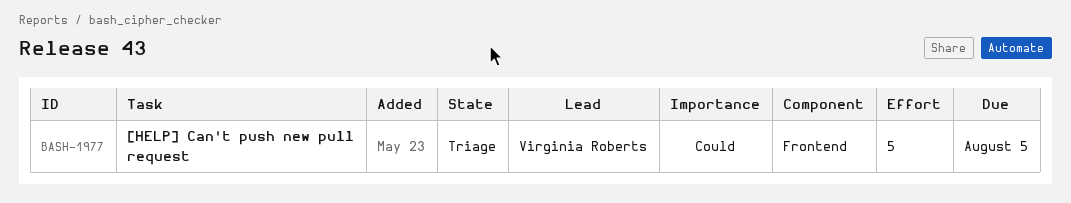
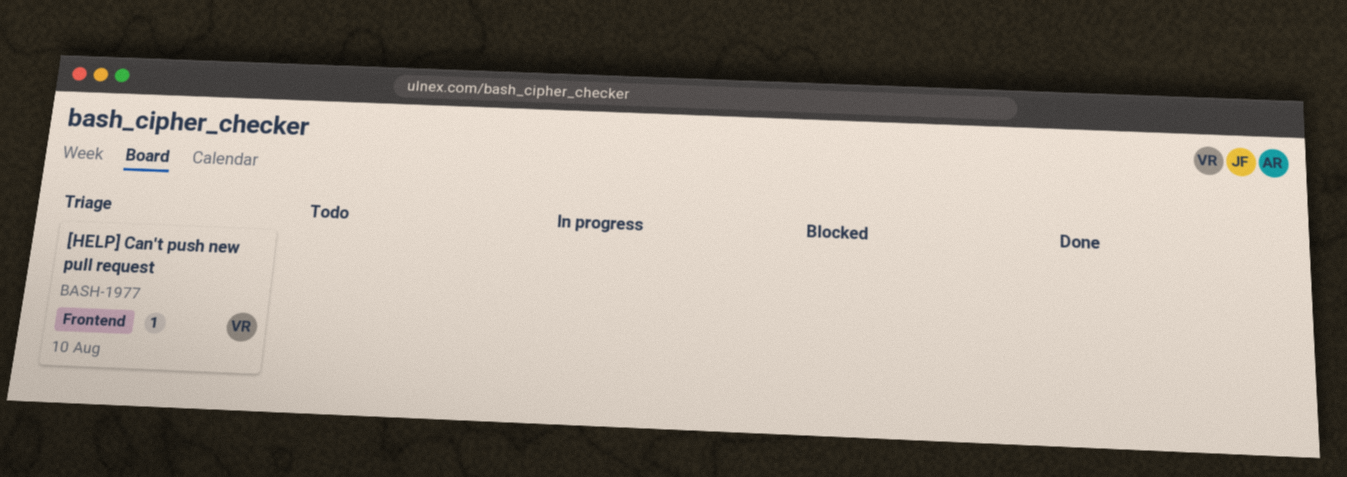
BASH-1977, estimate: 5 -> 1
BASH-1977, due: Aug 5 -> Aug 10

